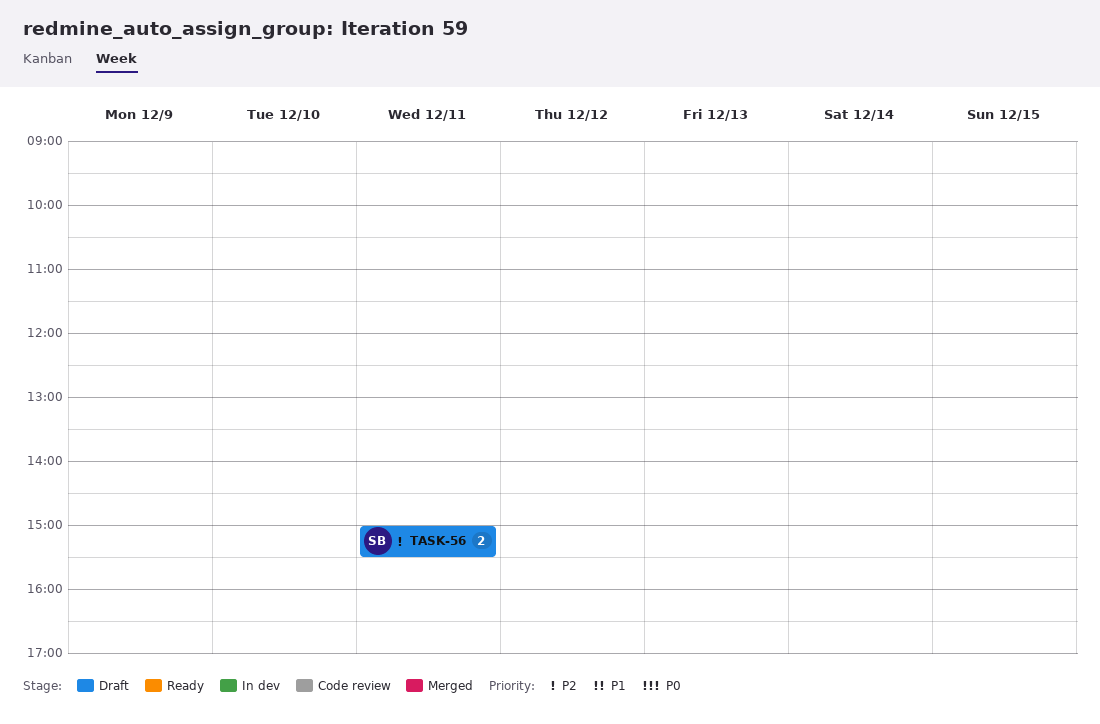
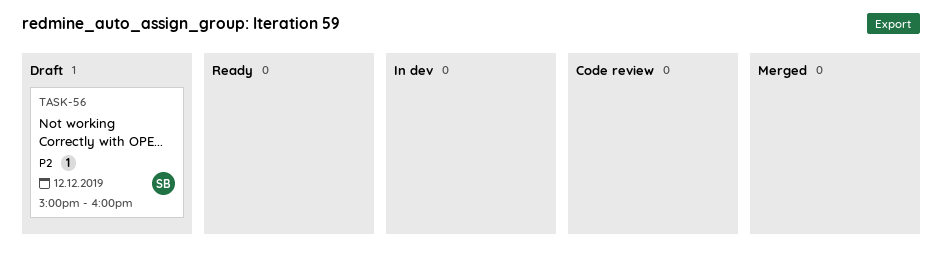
TASK-56, estimate: 2 -> 1
TASK-56, day: Dec 11 -> Dec 12
TASK-56, ends: 15:30 -> 16:00

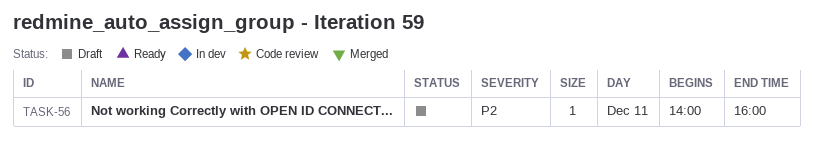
TASK-56, day: Dec 12 -> Dec 11
TASK-56, begins: 15:00 -> 14:00

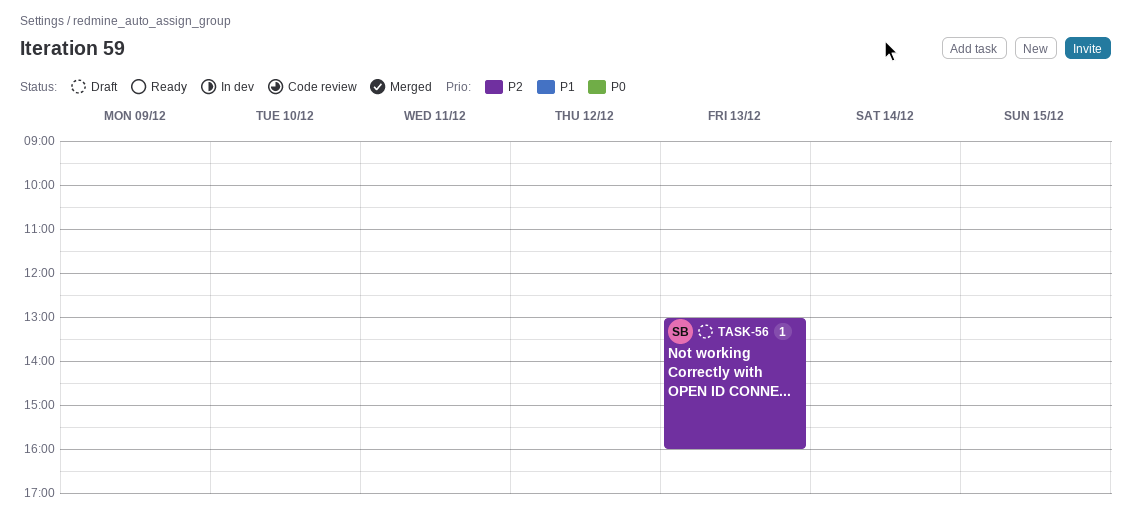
TASK-56, day: Dec 11 -> Dec 13
TASK-56, begins: 14:00 -> 13:00

